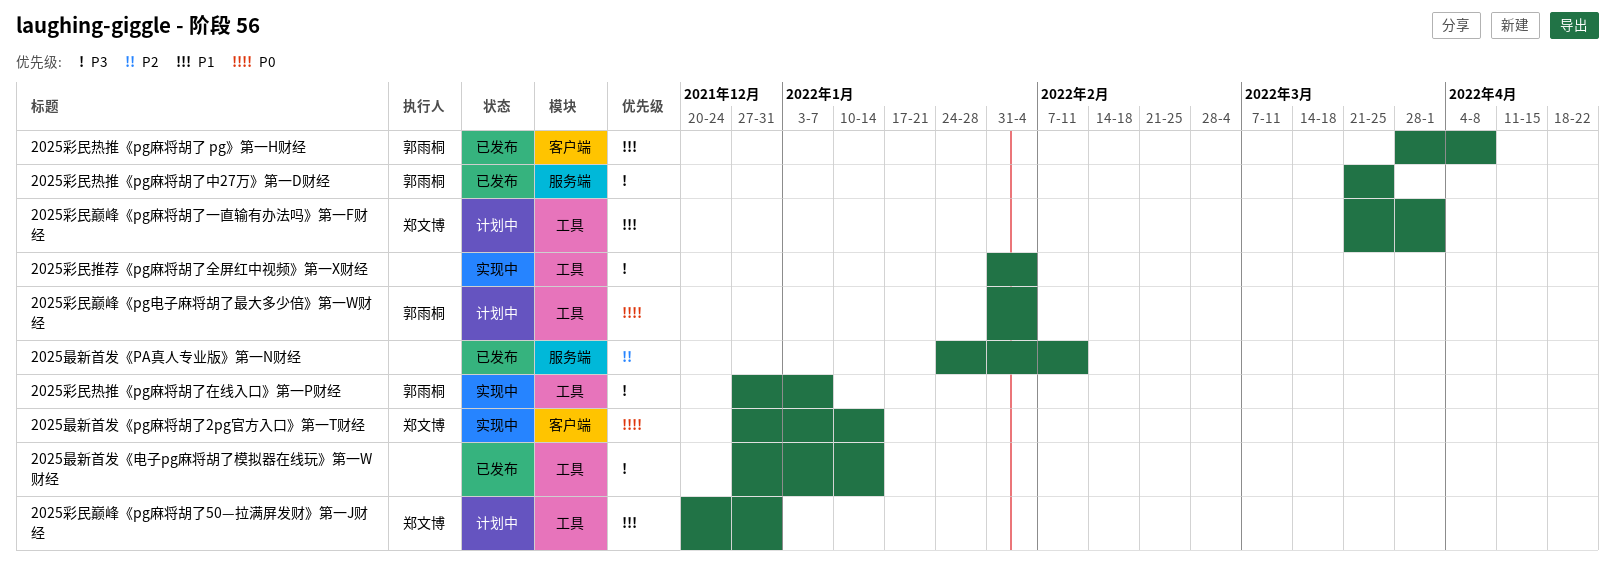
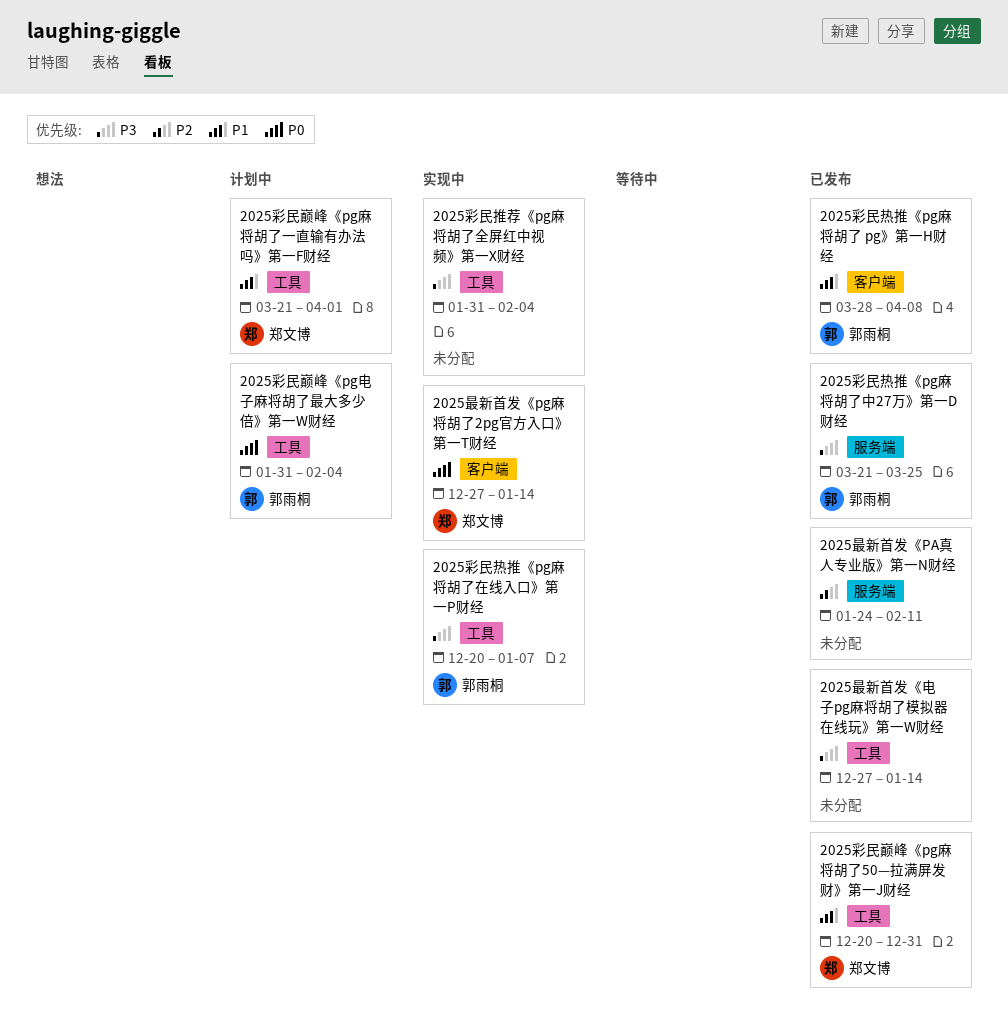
2025彩民巅峰《pg麻将胡了50—拉满屏发财》第一J财经, status: 计划中 -> 已发布
2025彩民热推《pg麻将胡了在线入口》第一P财经, start: Dec 27 -> Dec 20

